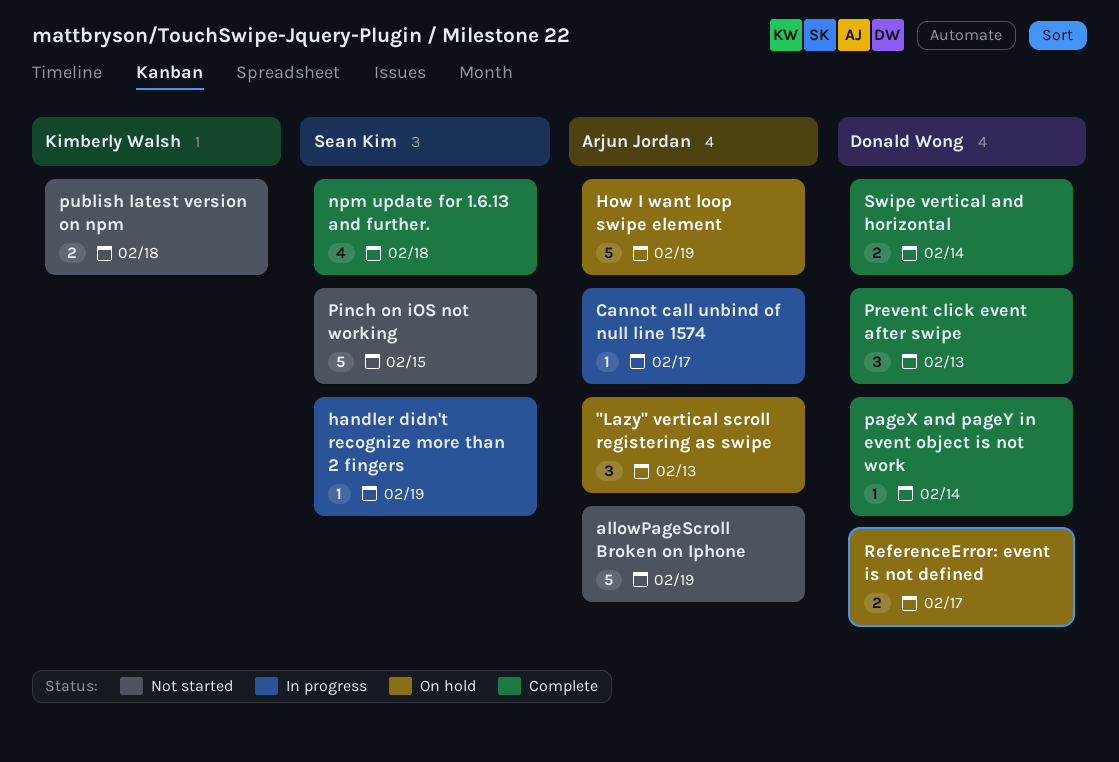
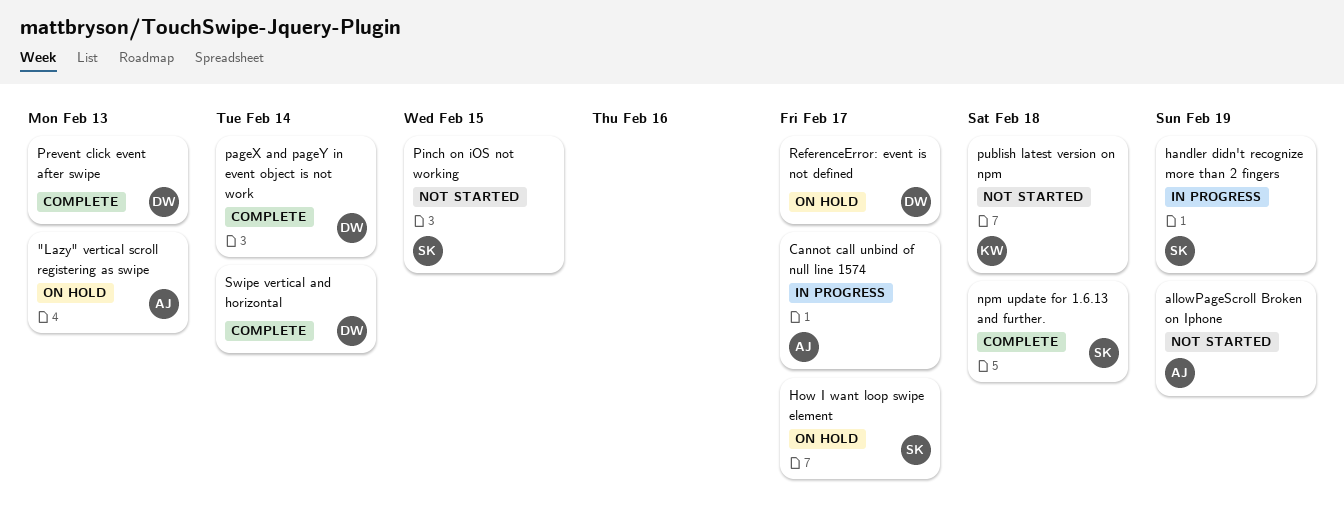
How I want loop swipe element, owner: Arjun Jordan -> Sean Kim
How I want loop swipe element, due: Feb 19 -> Feb 17

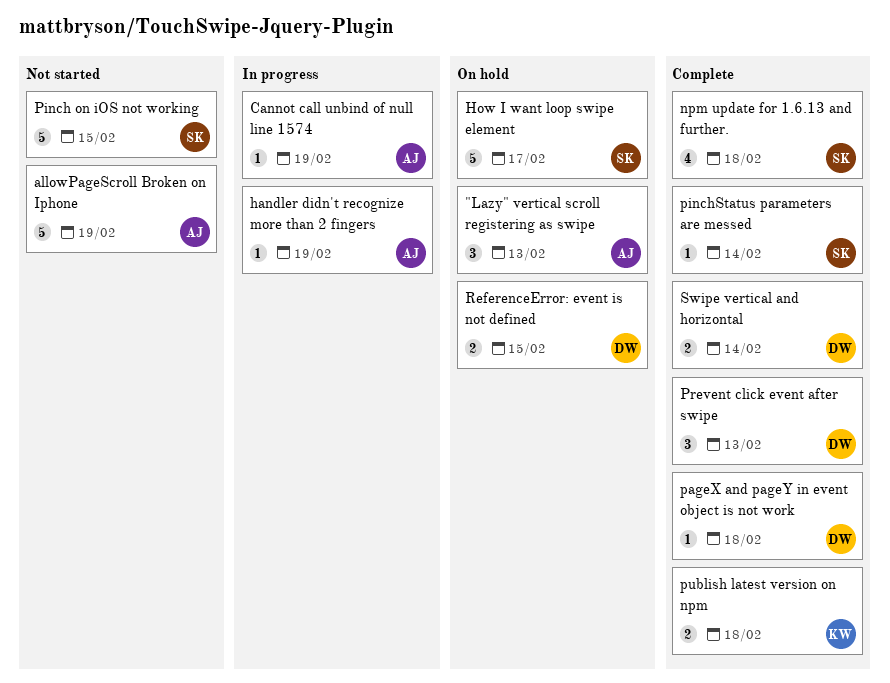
Cannot call unbind of null line 1574, due: Feb 17 -> Feb 19
handler didn't recognize more than 2 fingers, owner: SK -> AJ
pageX and pageY in event object is not work, due: Feb 14 -> Feb 18
pinchStatus parameters are messed: none -> present
publish latest version on npm, status: Not started -> Complete
ReferenceError: event is not defined, due: Feb 17 -> Feb 15

